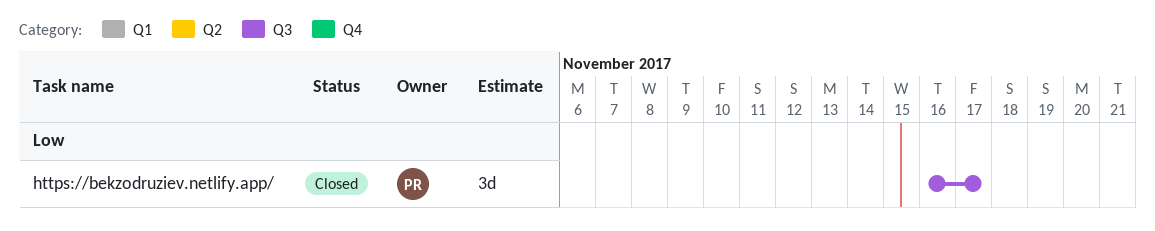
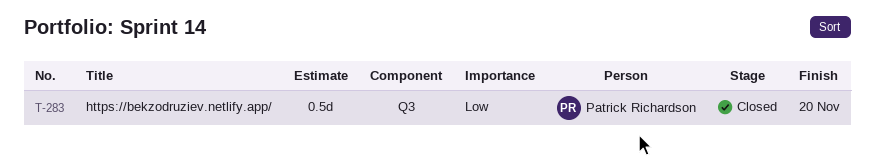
https://bekzodruziev.netlify.app/, estimate: 3d -> 0.5d
https://bekzodruziev.netlify.app/, due: Nov 17 -> Nov 20

